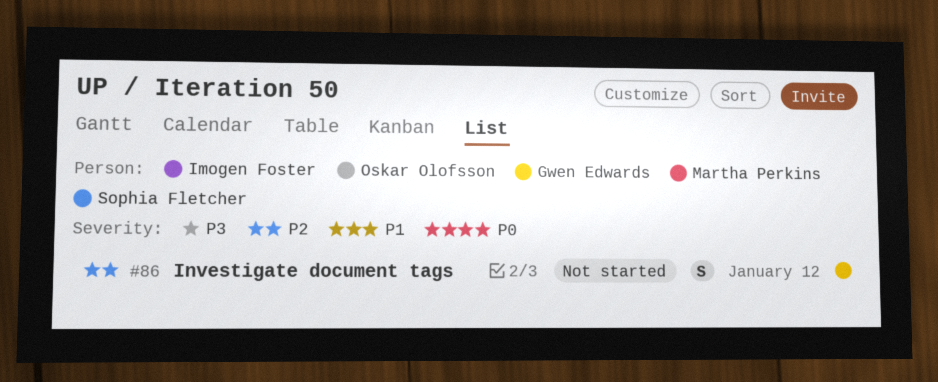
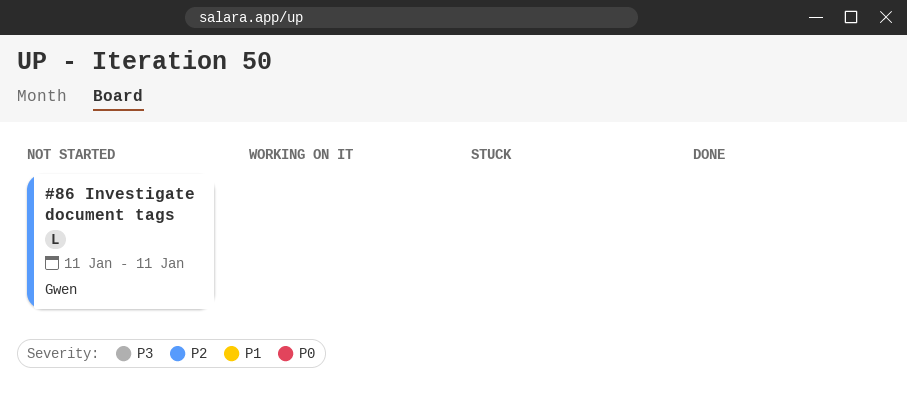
#86, estimate: S -> L
#86, due: Jan 12 -> Jan 11

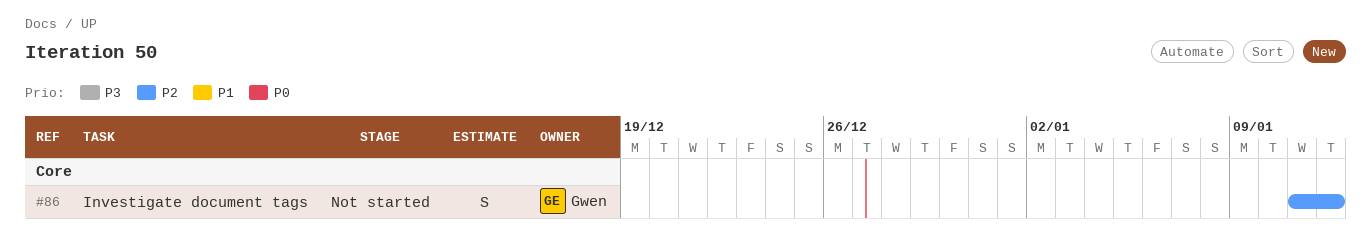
#86, estimate: L -> S
#86, due: Jan 11 -> Jan 12

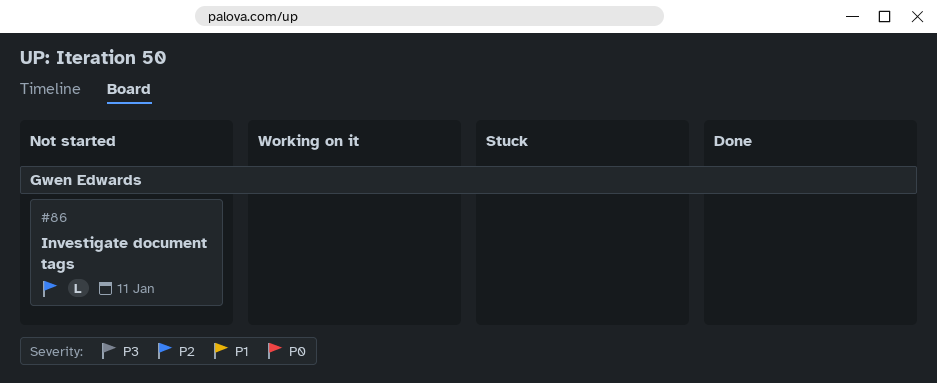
#86, estimate: S -> L
#86, due: Jan 12 -> Jan 11

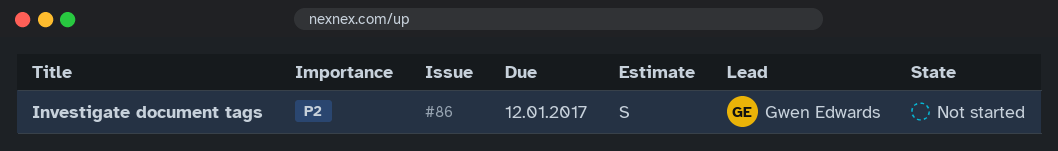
#86, estimate: L -> S
#86, due: Jan 11 -> Jan 12

